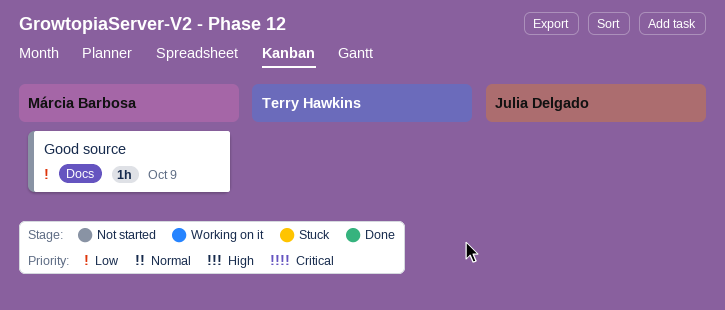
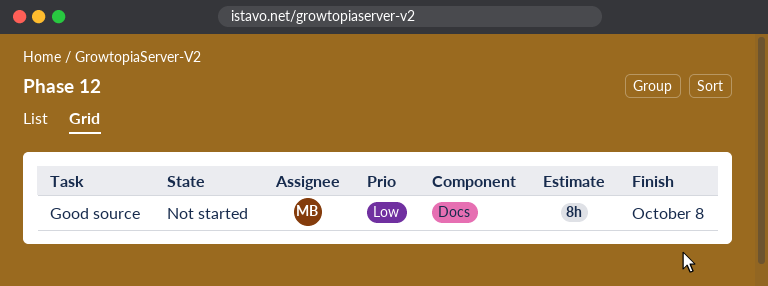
Good source, estimate: 1h -> 8h
Good source, due: Oct 9 -> Oct 8

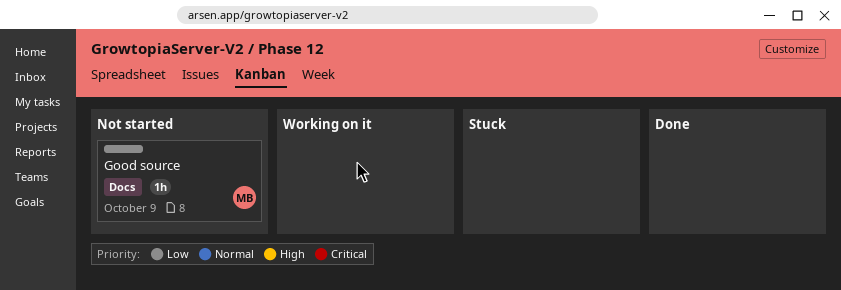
Good source, estimate: 8h -> 1h
Good source, due: Oct 8 -> Oct 9

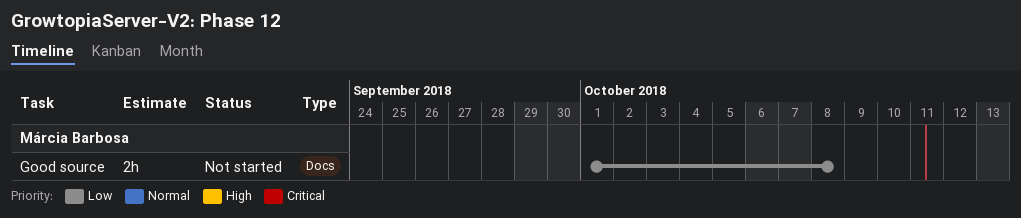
Good source, estimate: 1h -> 2h
Good source, due: Oct 9 -> Oct 8

